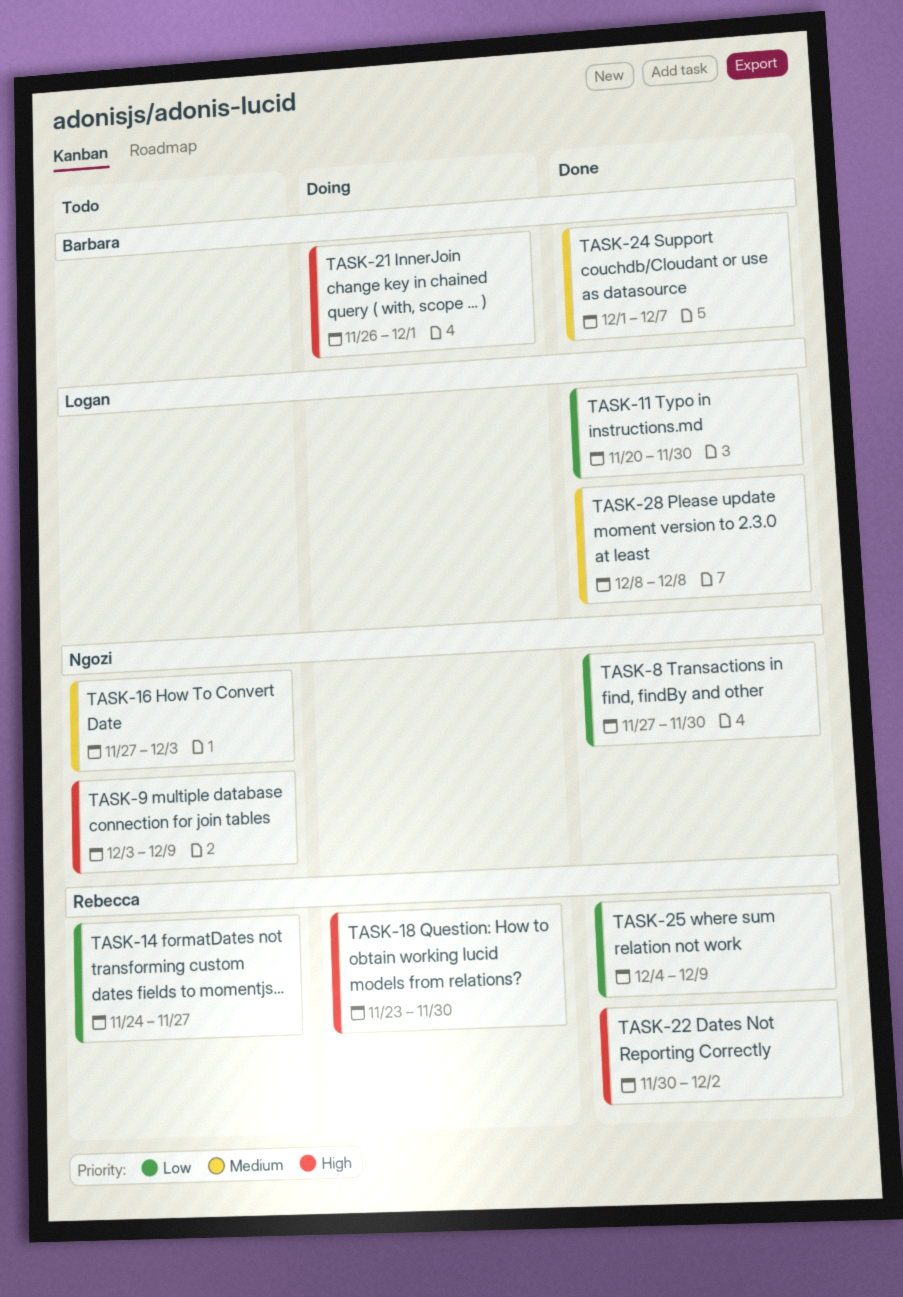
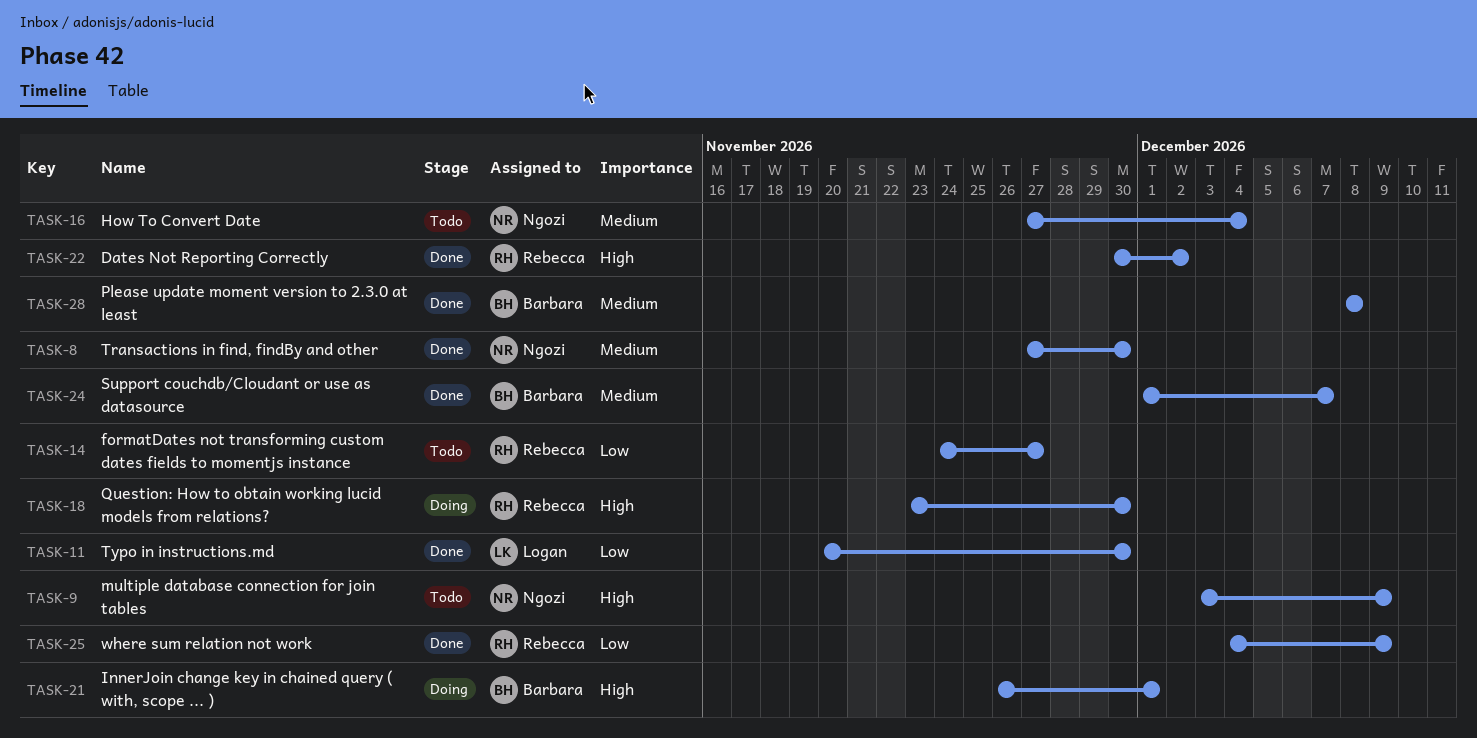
TASK-8, priority: Low -> Medium
TASK-16, due: Dec 3 -> Dec 4
TASK-28, owner: Logan -> Barbara

